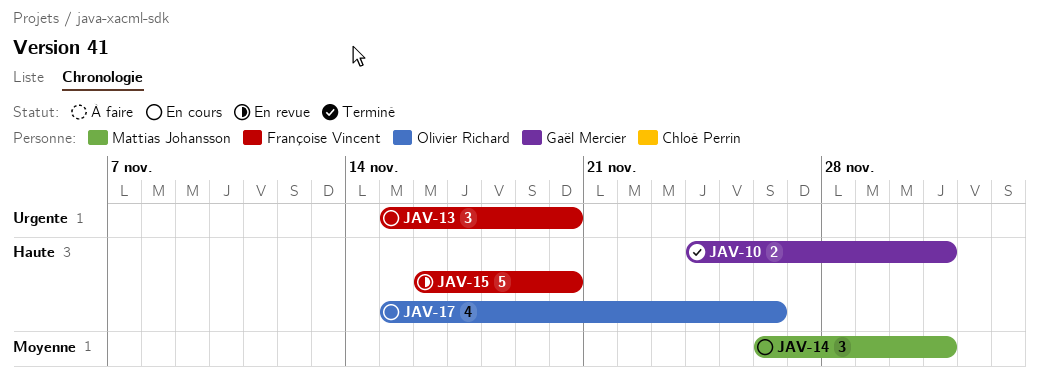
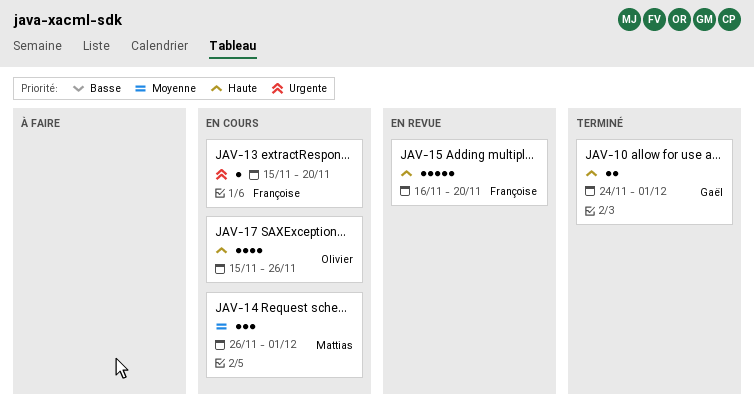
JAV-13, estimate: 3 -> 1

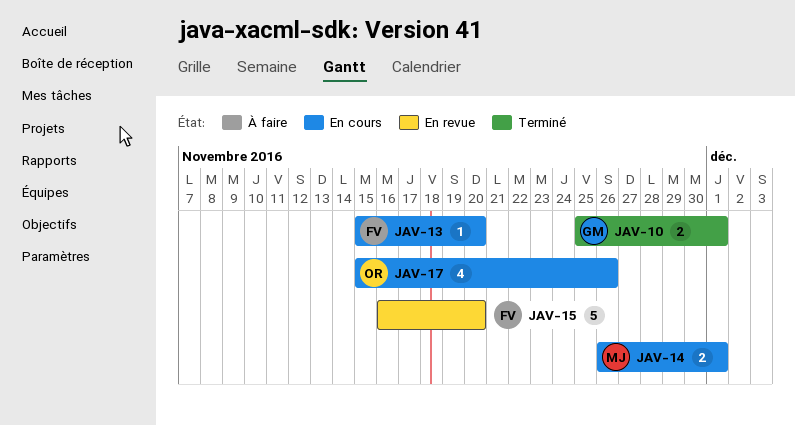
JAV-10, start: Nov 24 -> Nov 25
JAV-14, estimate: 3 -> 2

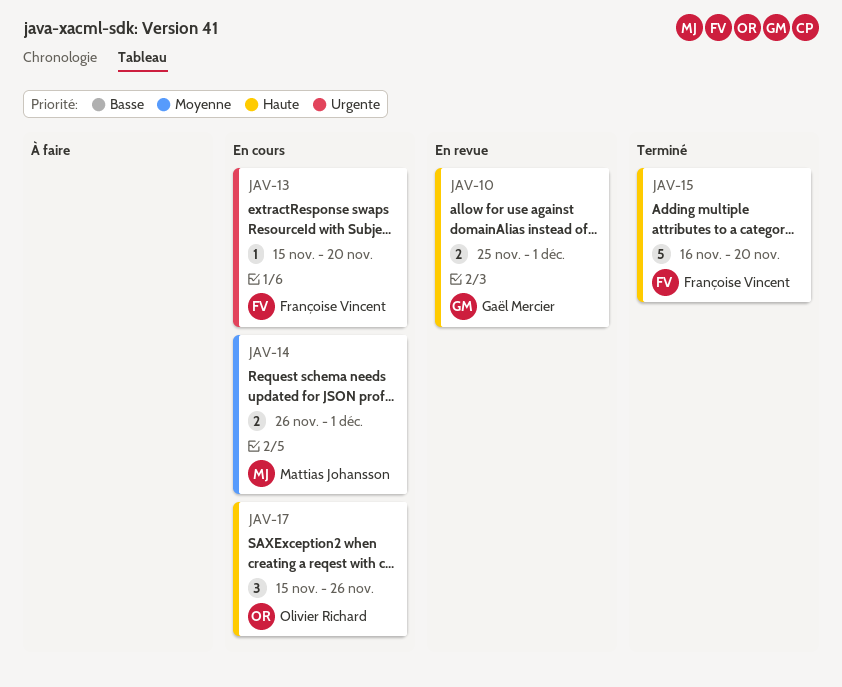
JAV-10, status: Terminé -> En revue
JAV-15, status: En revue -> Terminé
JAV-17, estimate: 4 -> 3

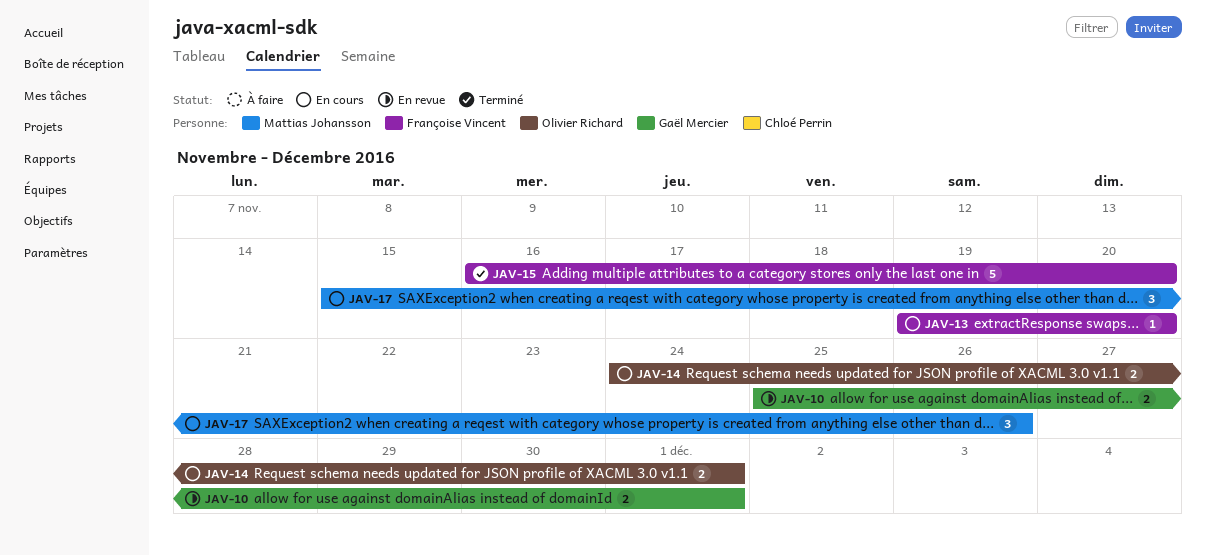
JAV-13, start: Nov 15 -> Nov 19
JAV-14, owner: Mattias Johansson -> Olivier Richard
JAV-14, start: Nov 26 -> Nov 24
JAV-17, owner: Olivier Richard -> Mattias Johansson

